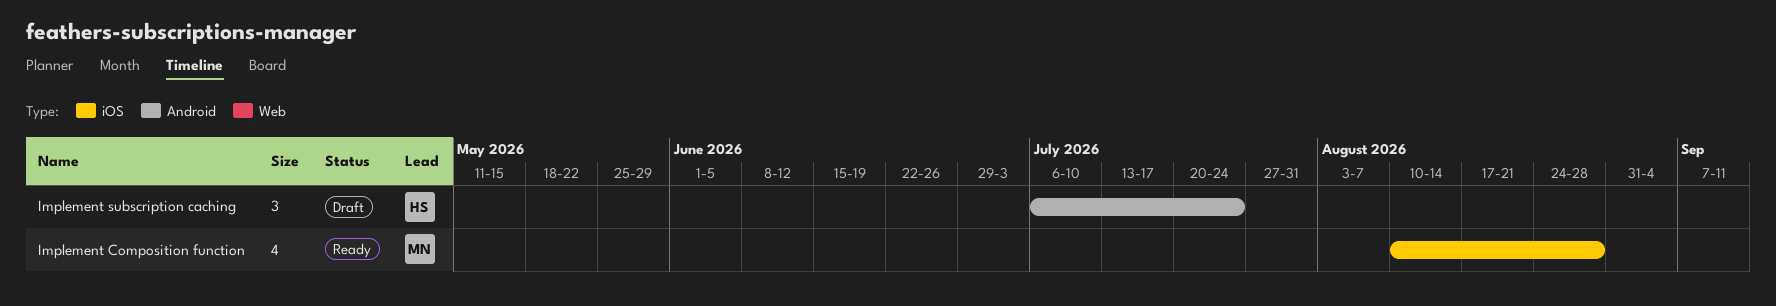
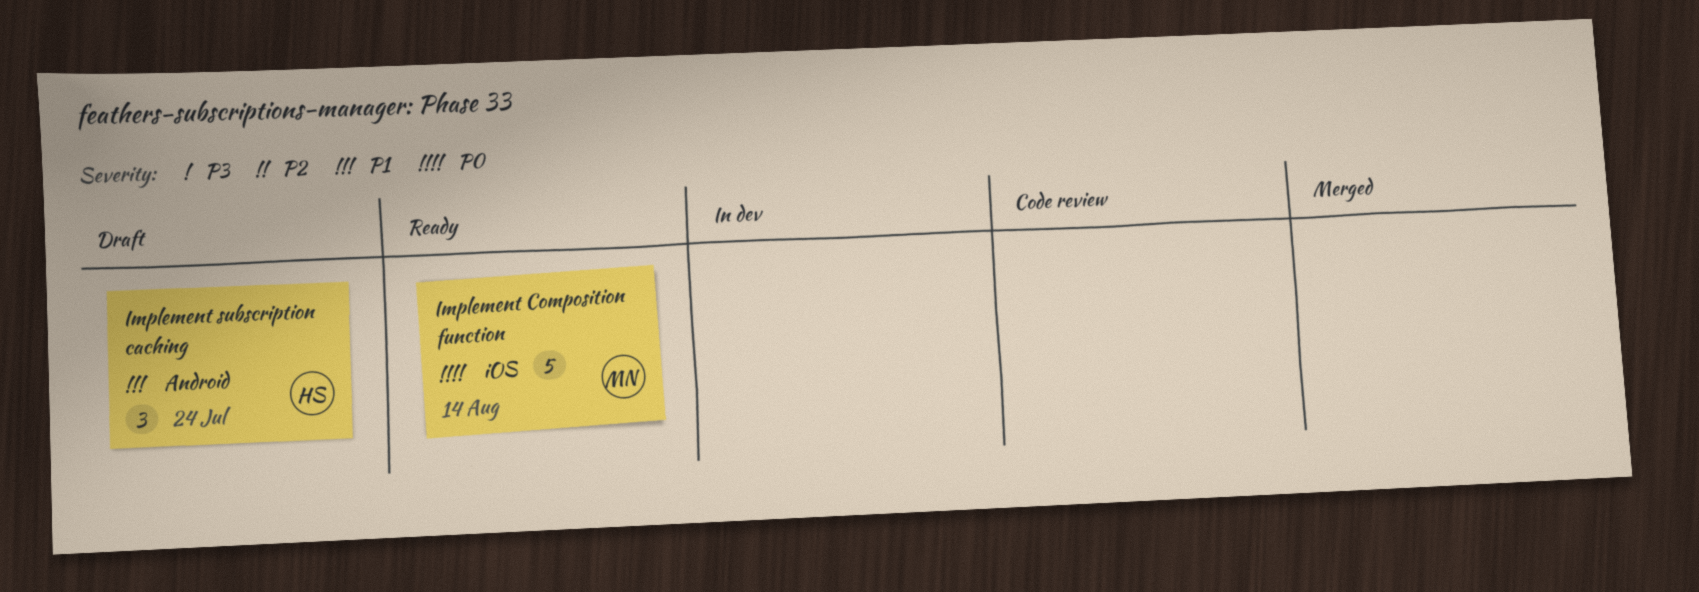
Implement Composition function, estimate: 4 -> 5
Implement Composition function, due: Aug 28 -> Aug 14

